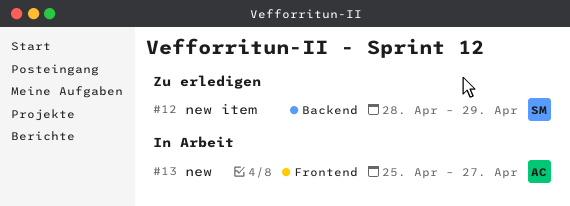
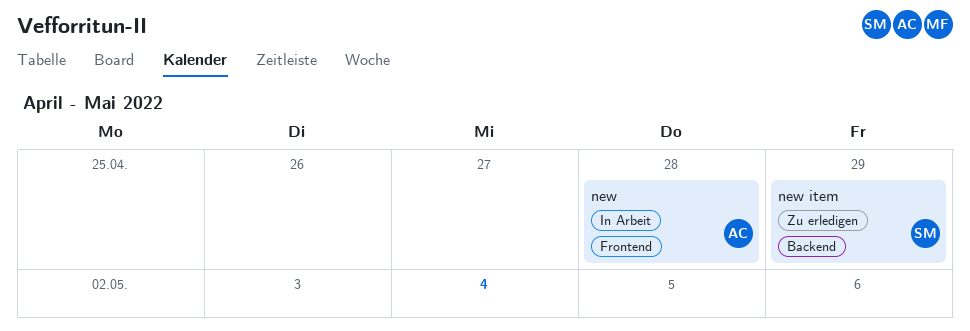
new, due: Apr 27 -> Apr 28

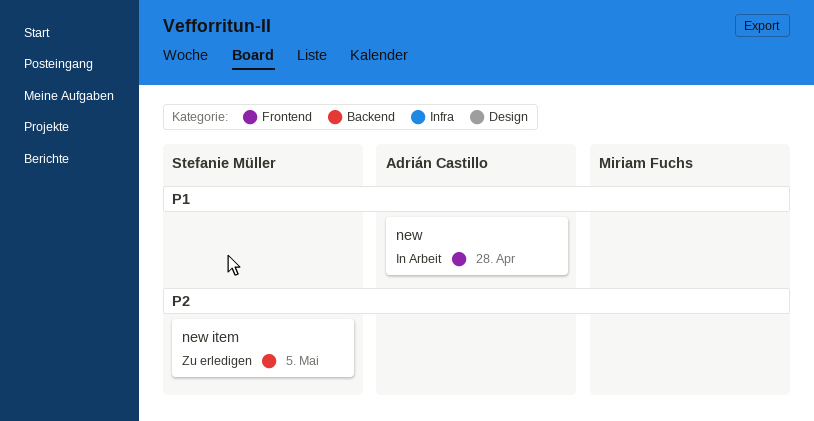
new item, due: Apr 29 -> May 5

